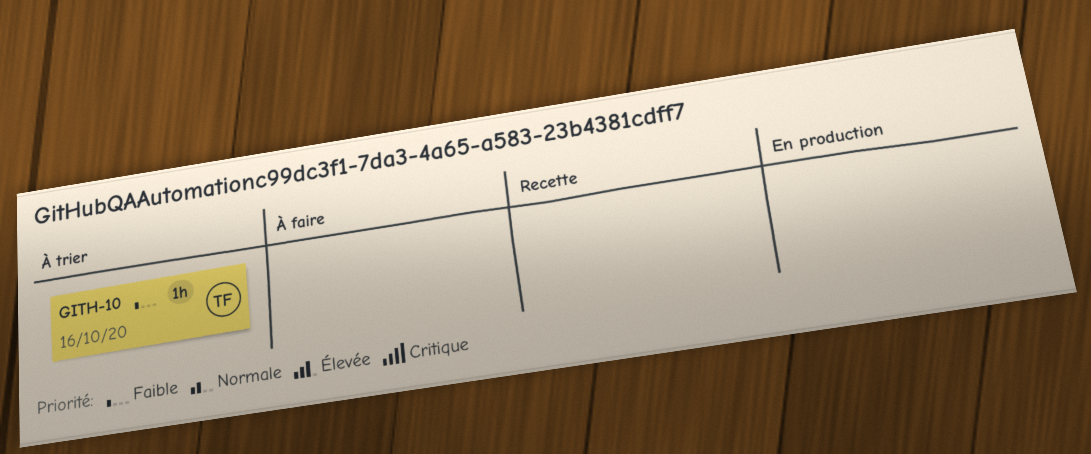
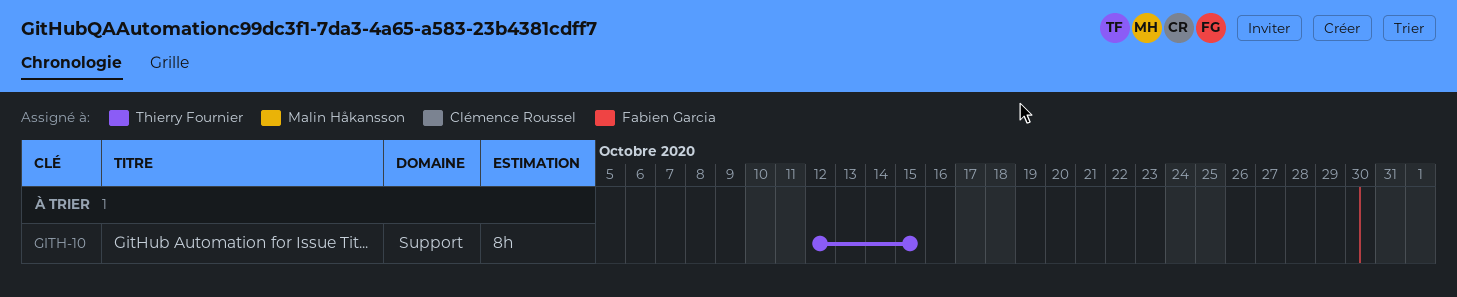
GITH-10, estimate: 1h -> 8h
GITH-10, due: Oct 16 -> Oct 15

